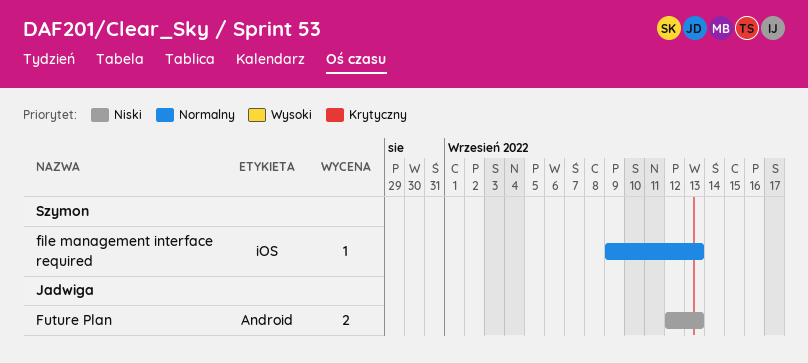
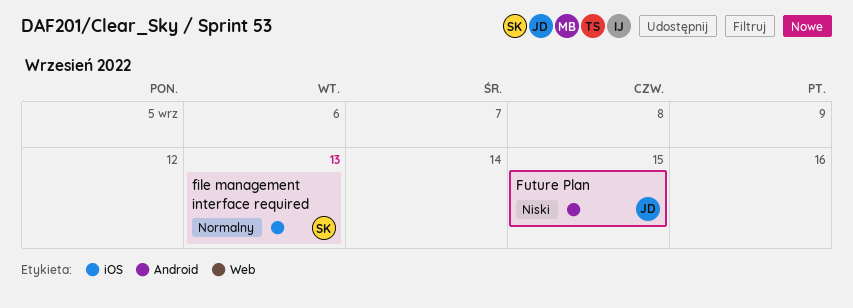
Future Plan, due: Sep 13 -> Sep 15

